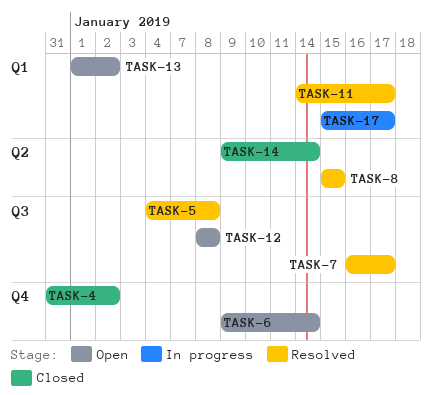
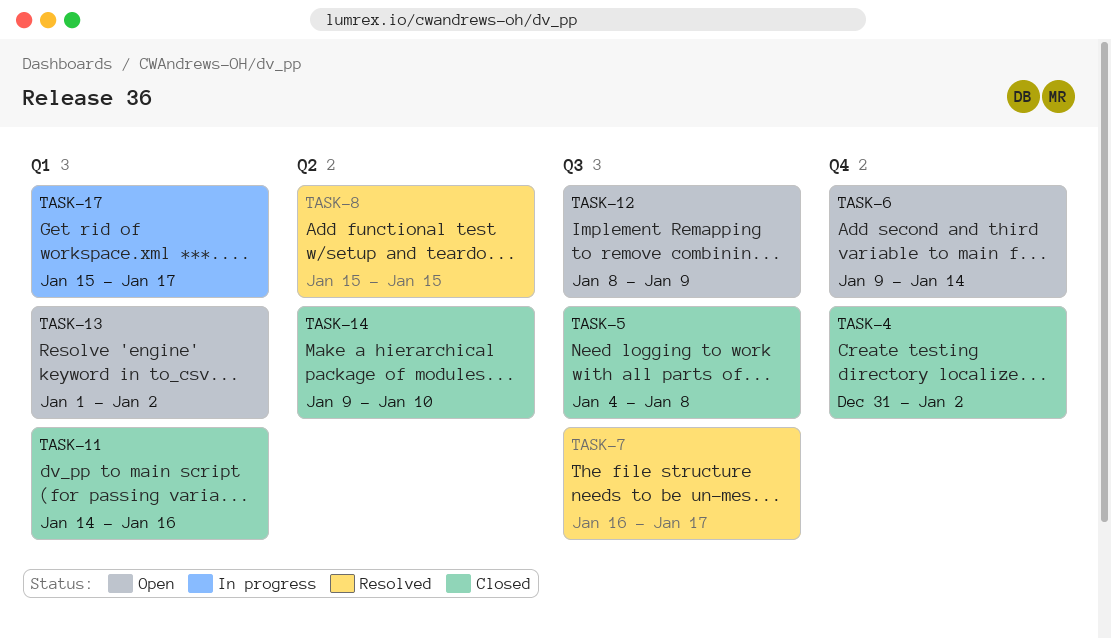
TASK-5, status: Resolved -> Closed
TASK-11, status: Resolved -> Closed
TASK-11, due: Jan 17 -> Jan 16
TASK-12, due: Jan 8 -> Jan 9
TASK-14, due: Jan 14 -> Jan 10

